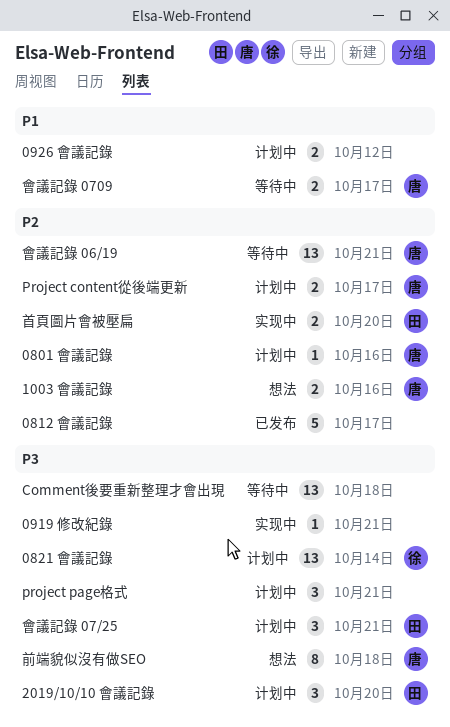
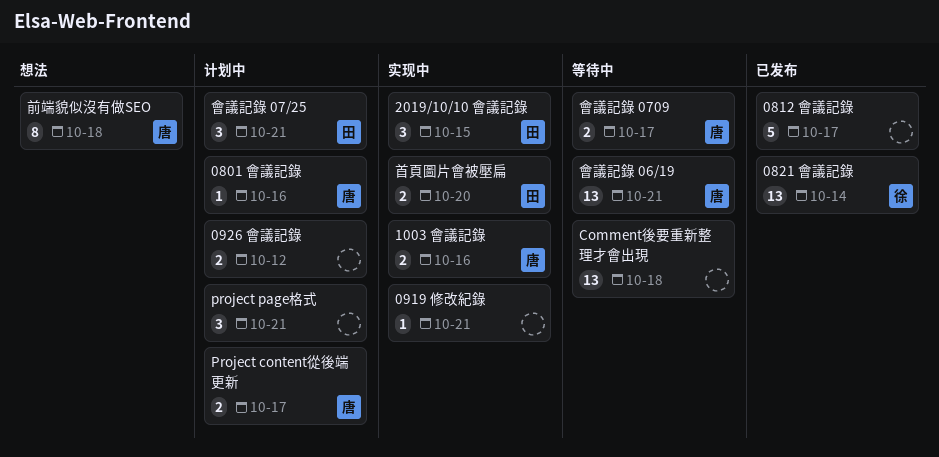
0821 會議記錄, status: 计划中 -> 已发布
1003 會議記錄, status: 想法 -> 实现中
2019/10/10 會議記錄, status: 计划中 -> 实现中
2019/10/10 會議記錄, due: Oct 20 -> Oct 15

